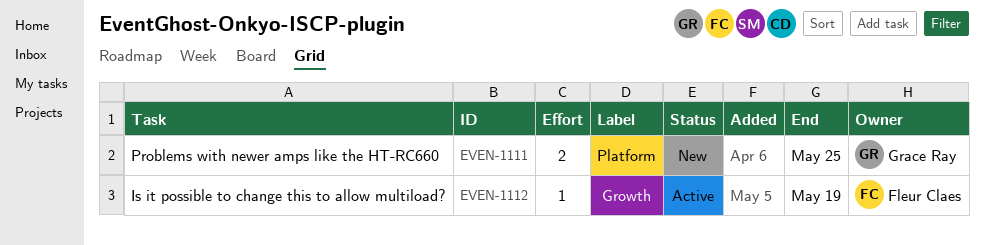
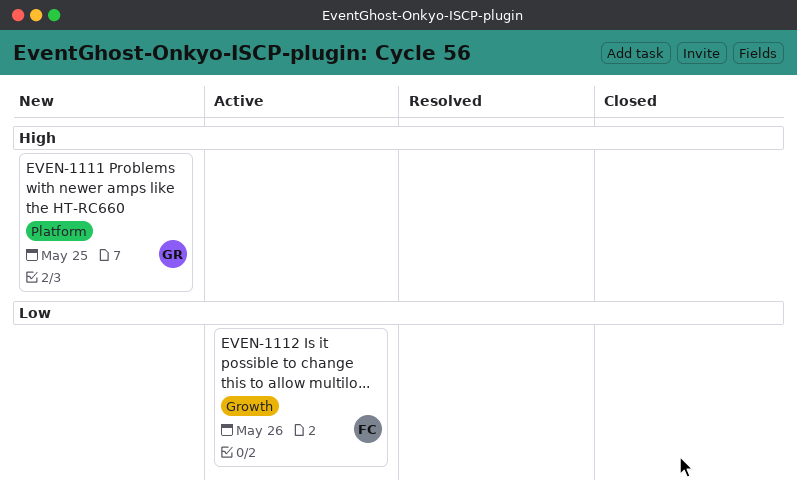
EVEN-1112, due: May 19 -> May 26

